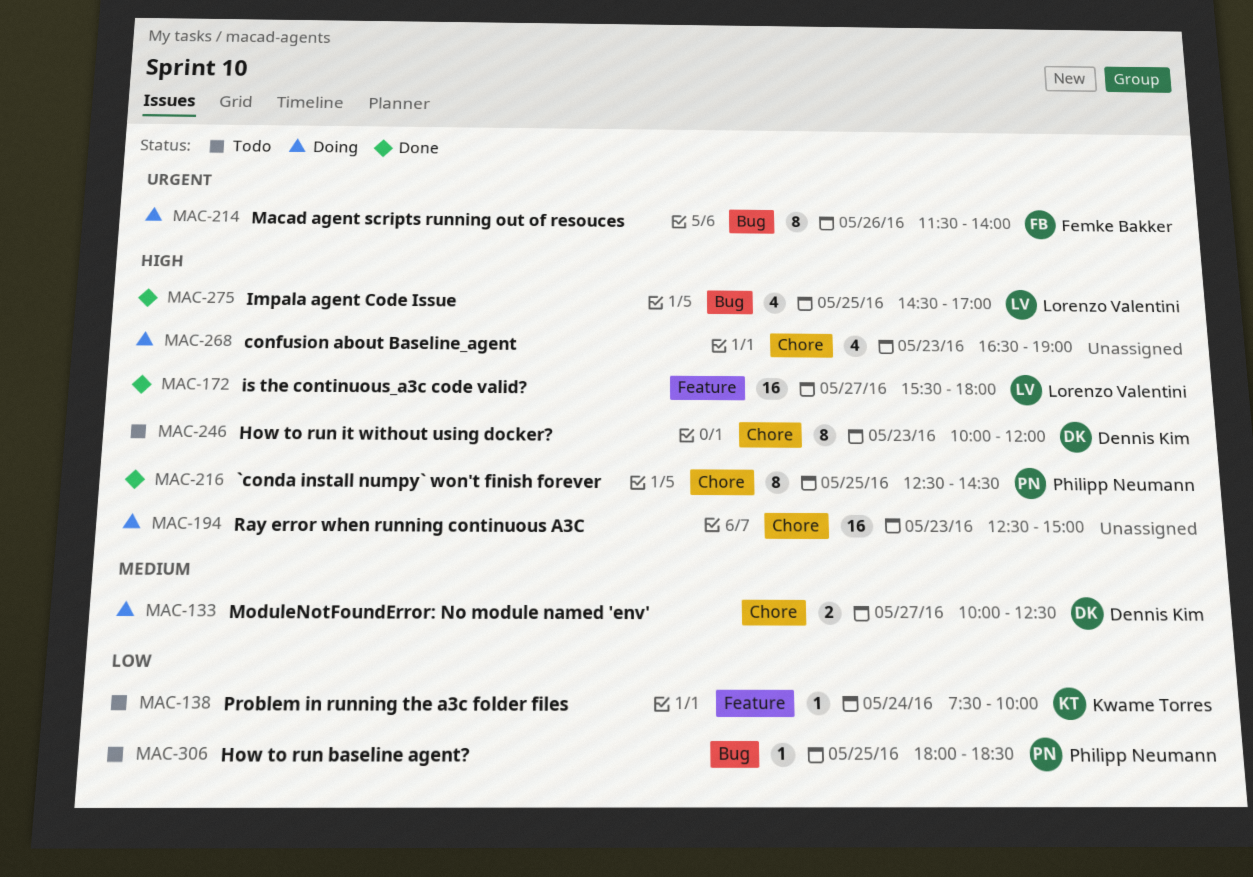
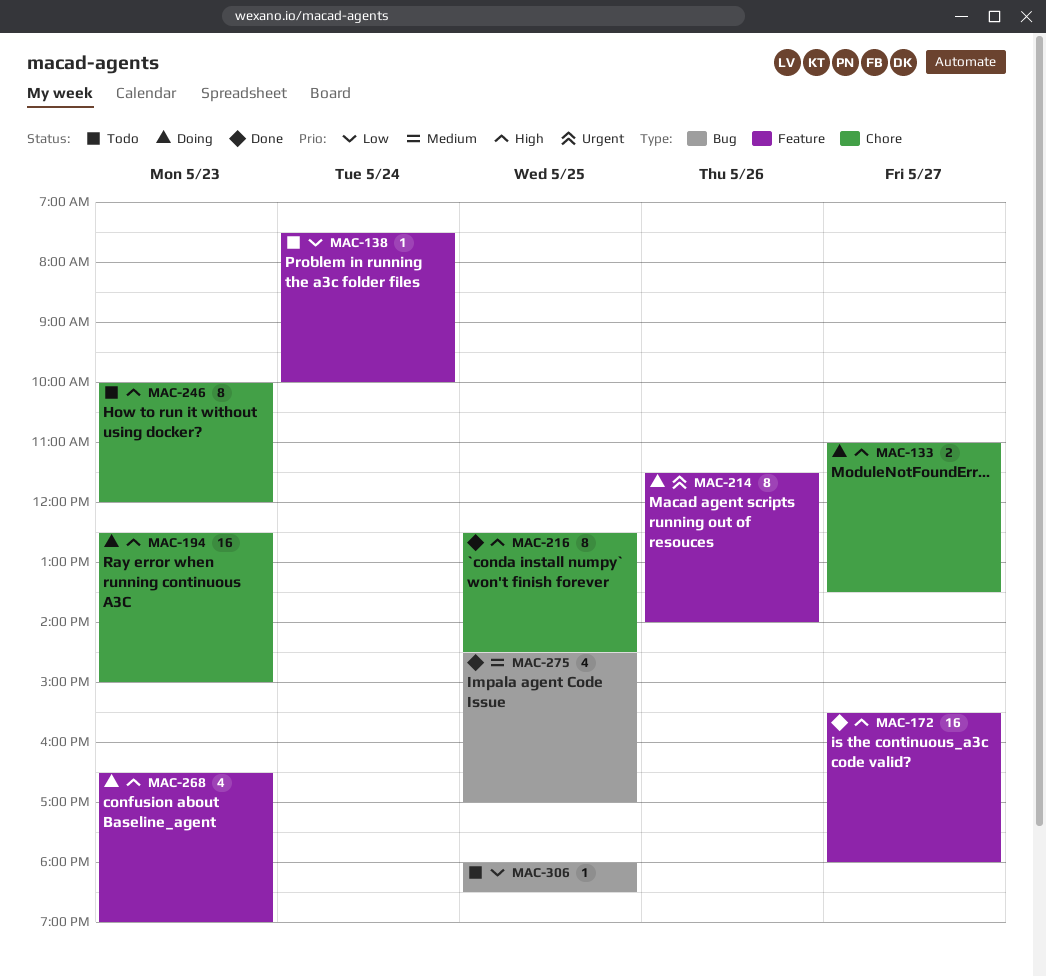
MAC-133, priority: Medium -> High
MAC-133, begins: 10:00 -> 11:00
MAC-133, ends: 12:30 -> 13:30
MAC-214, label: Bug -> Feature
MAC-268, label: Chore -> Feature
MAC-275, priority: High -> Medium

